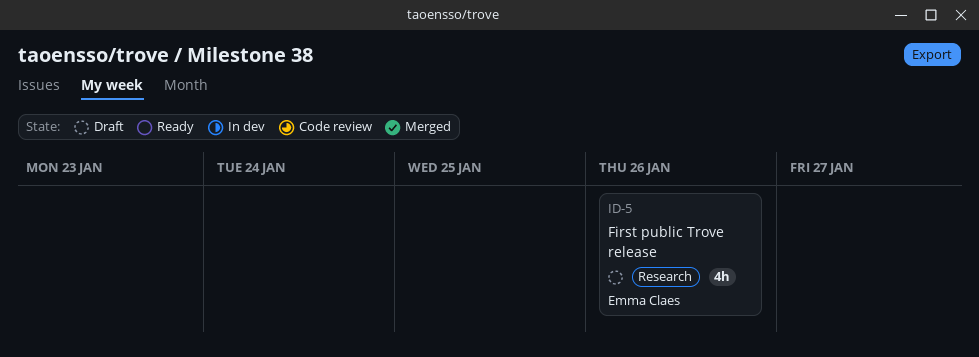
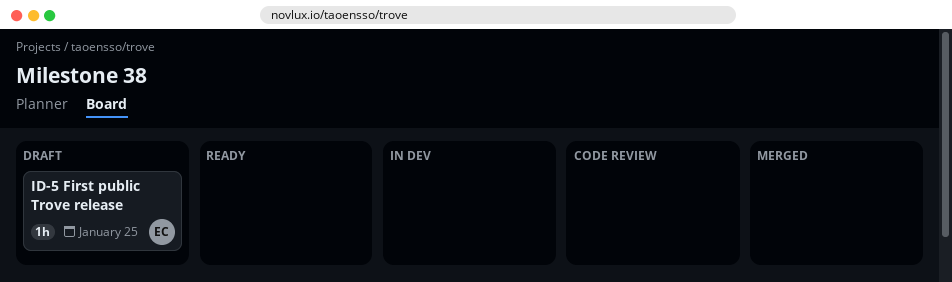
ID-5, estimate: 4h -> 1h
ID-5, due: Jan 26 -> Jan 25

